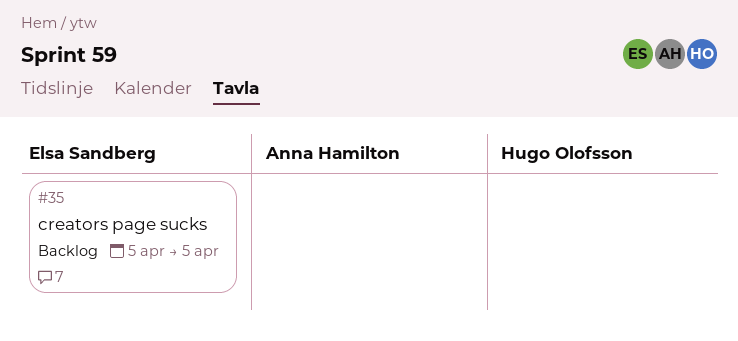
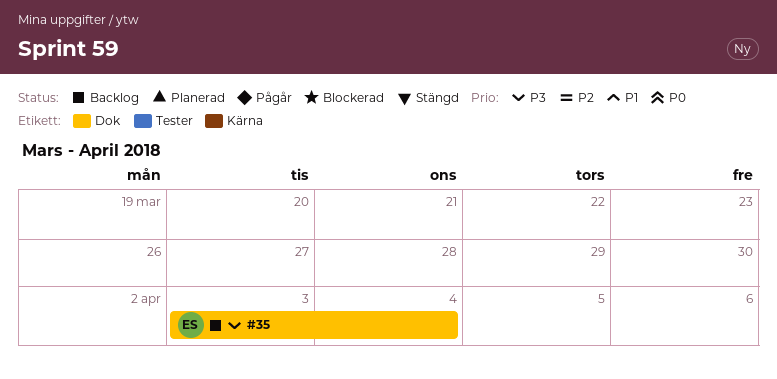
#35, start: Apr 5 -> Apr 3
#35, due: Apr 5 -> Apr 4

